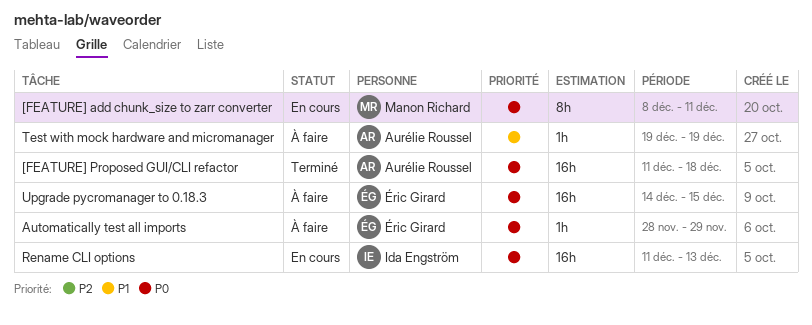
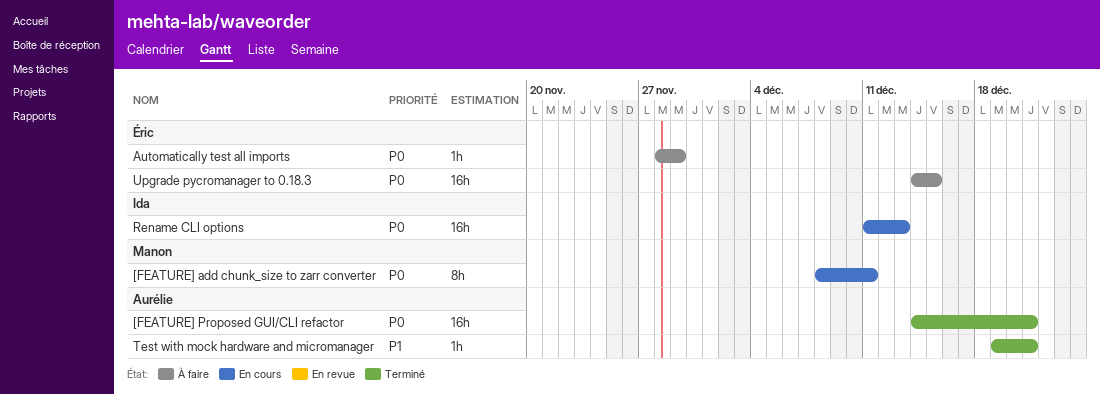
[FEATURE] Proposed GUI/CLI refactor, start: Dec 11 -> Dec 14
[FEATURE] Proposed GUI/CLI refactor, due: Dec 18 -> Dec 21
Test with mock hardware and micromanager, status: À faire -> Terminé
Test with mock hardware and micromanager, due: Dec 19 -> Dec 21

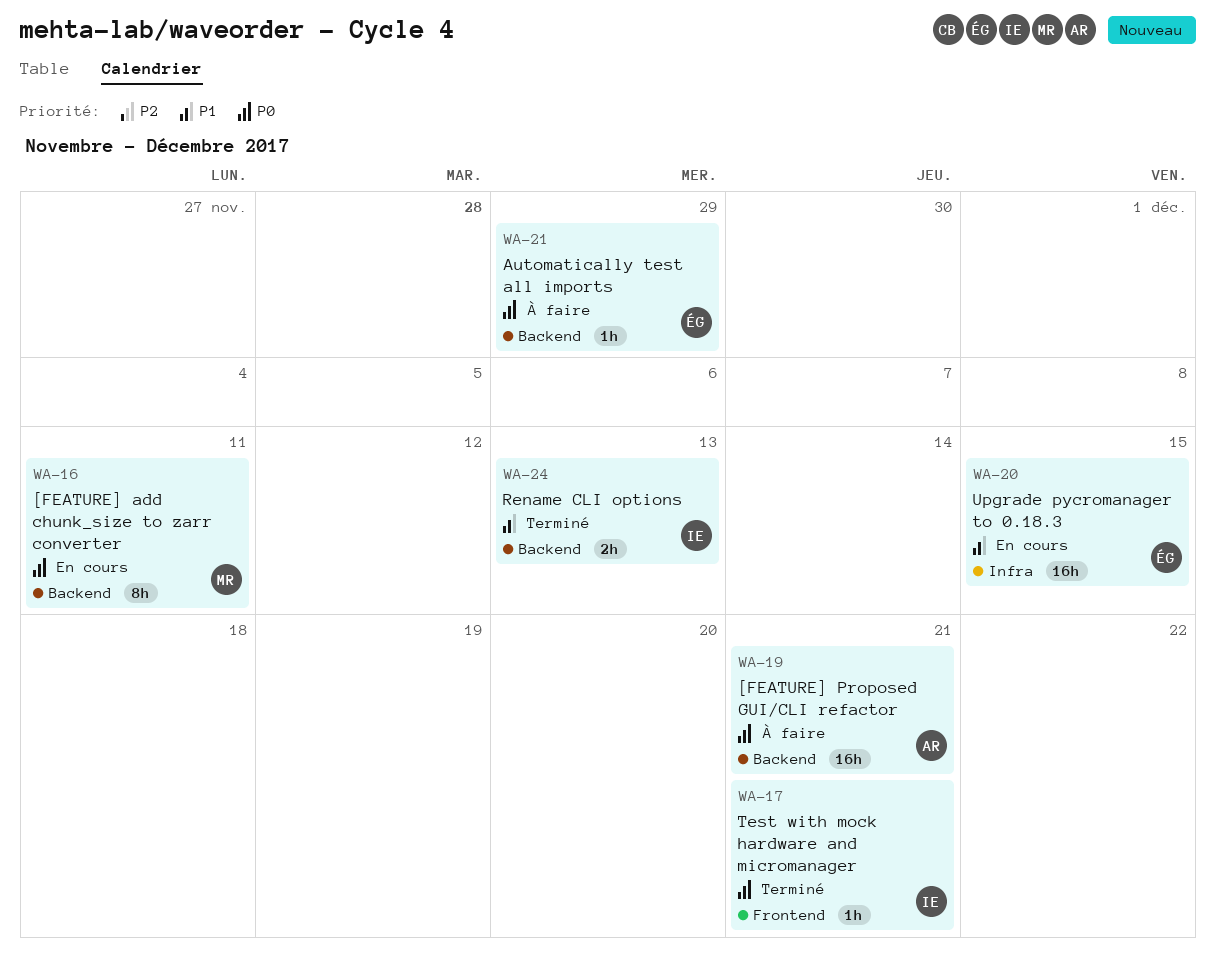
[FEATURE] Proposed GUI/CLI refactor, status: Terminé -> À faire
Rename CLI options, status: En cours -> Terminé
Rename CLI options, priority: P0 -> P1
Rename CLI options, estimate: 16h -> 2h
Test with mock hardware and micromanager, owner: Aurélie -> Ida
Test with mock hardware and micromanager, priority: P1 -> P0
Upgrade pycromanager to 0.18.3, status: À faire -> En cours
Upgrade pycromanager to 0.18.3, priority: P0 -> P1

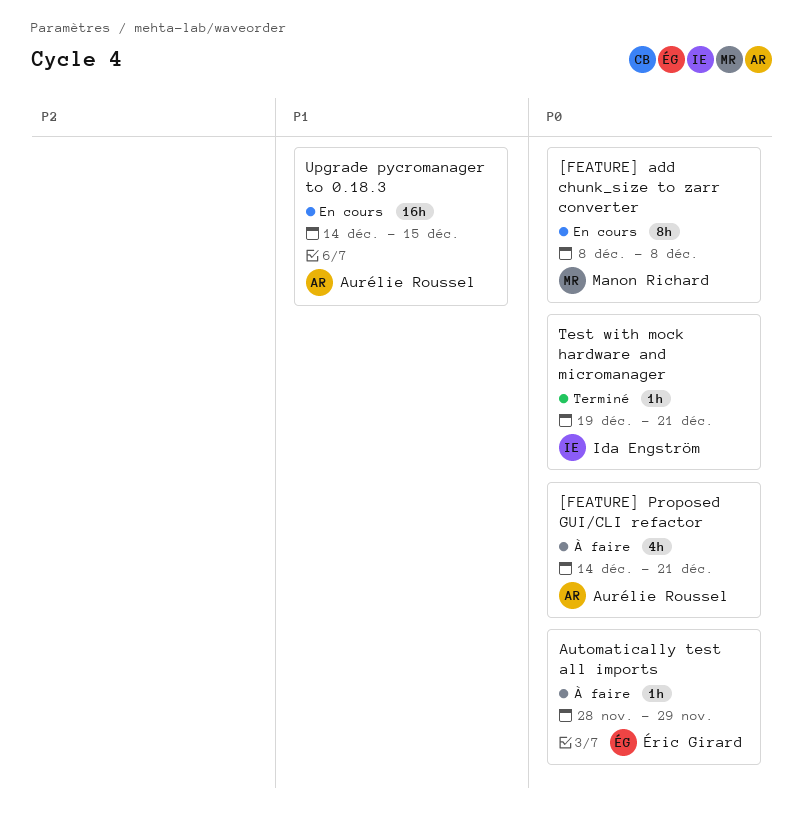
[FEATURE] add chunk_size to zarr converter, due: Dec 11 -> Dec 8
[FEATURE] Proposed GUI/CLI refactor, estimate: 16h -> 4h
Rename CLI options: present -> none
Upgrade pycromanager to 0.18.3, owner: Éric Girard -> Aurélie Roussel

